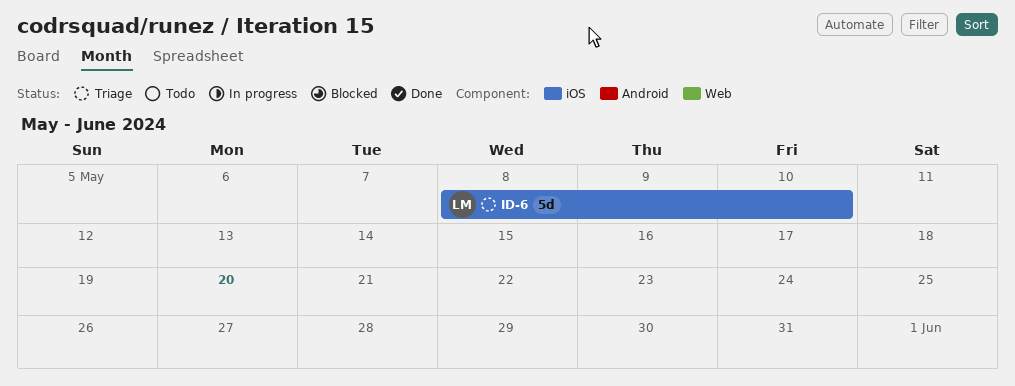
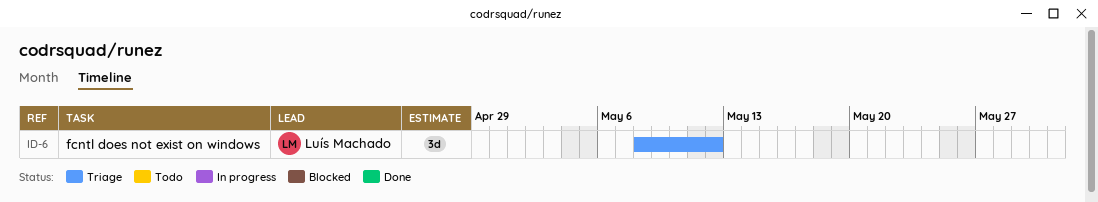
ID-6, estimate: 5d -> 3d
ID-6, due: May 10 -> May 12

